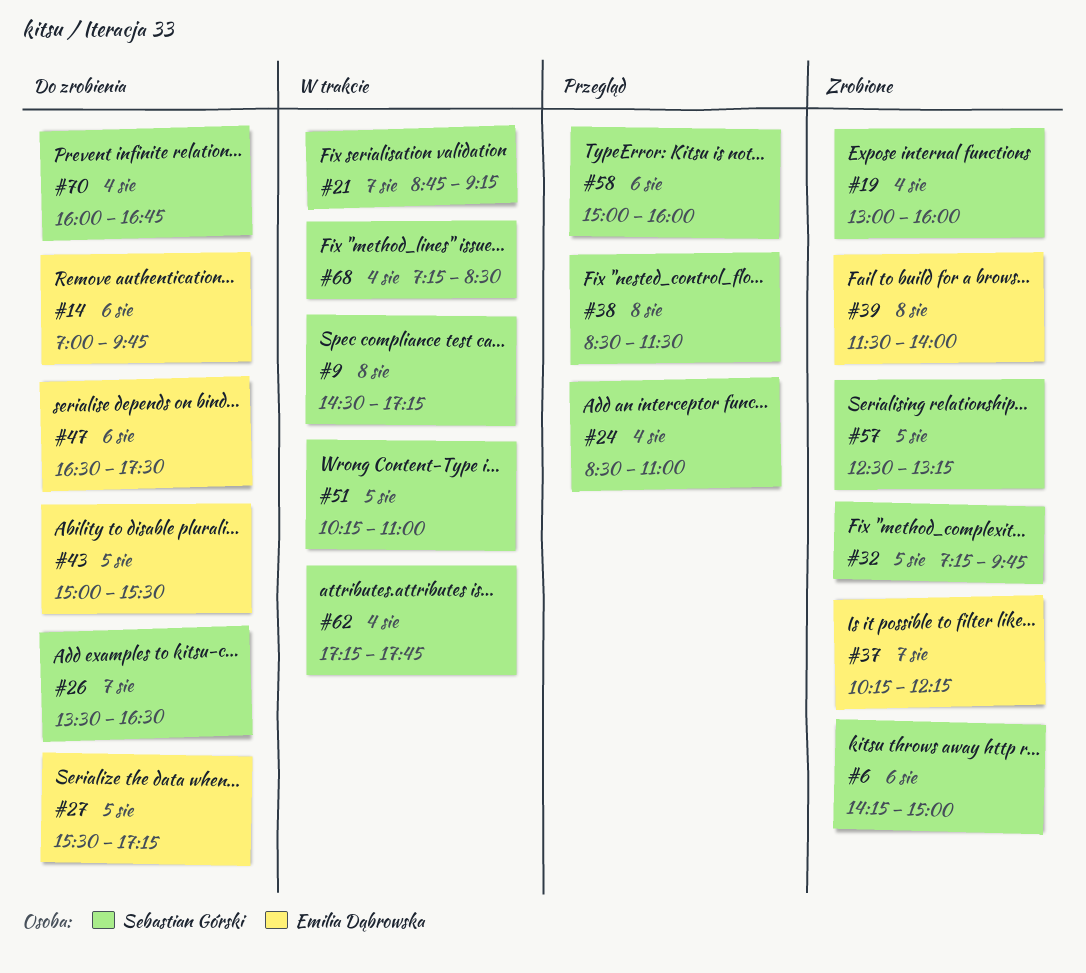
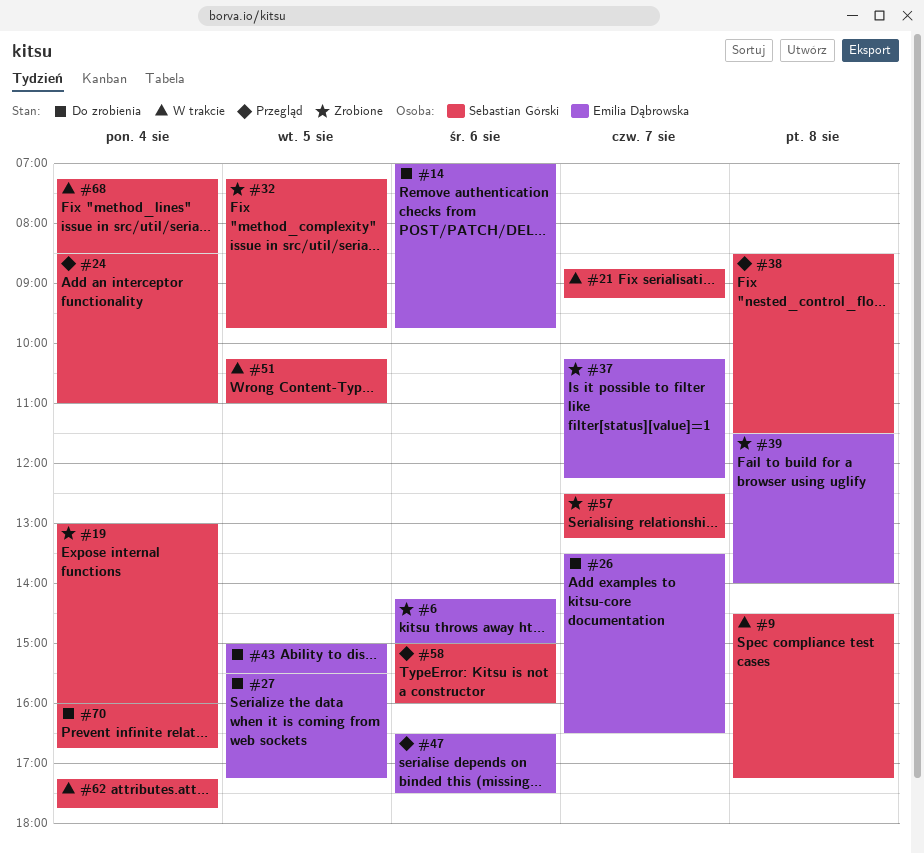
#6, owner: Sebastian Górski -> Emilia Dąbrowska
#26, owner: Sebastian Górski -> Emilia Dąbrowska
#47, status: Do zrobienia -> Przegląd
#57, day: Aug 5 -> Aug 7

